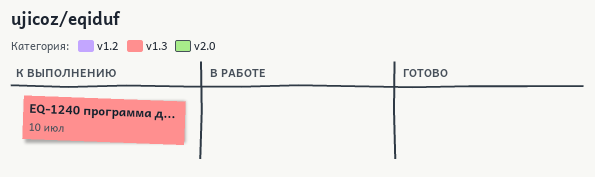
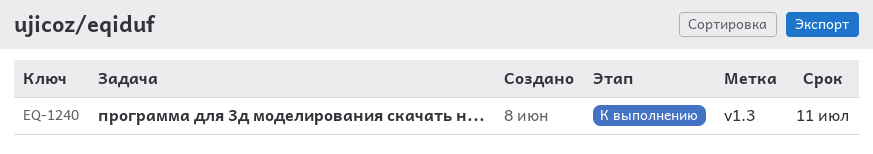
EQ-1240, due: Jul 10 -> Jul 11

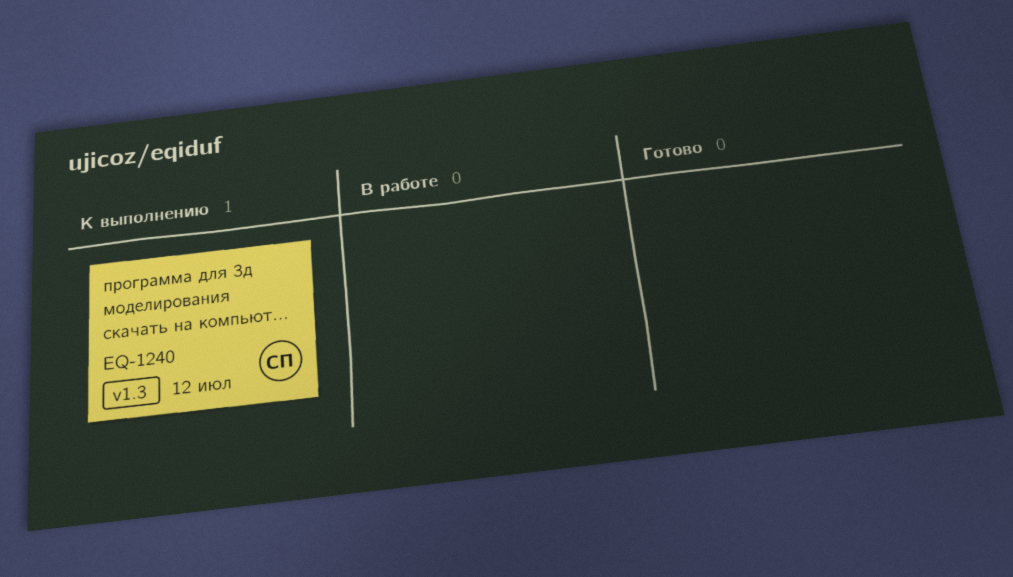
EQ-1240, due: Jul 11 -> Jul 12

